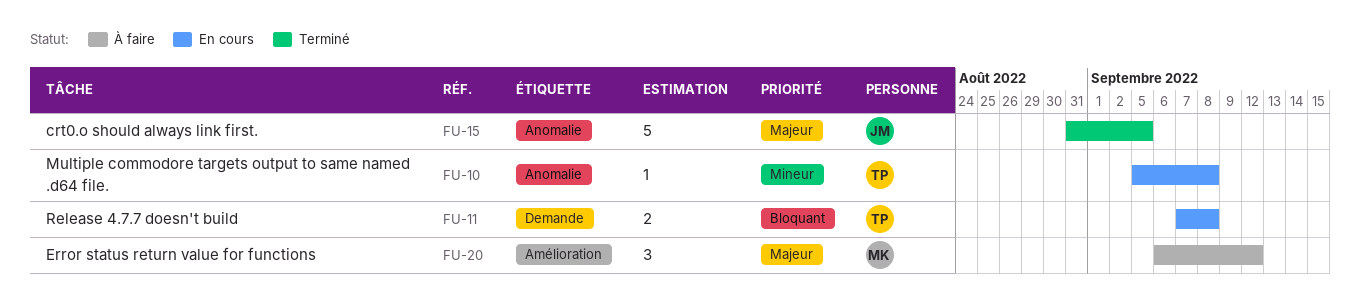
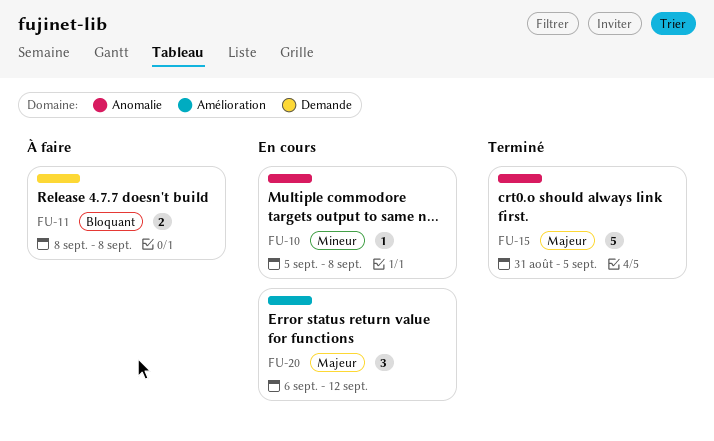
FU-11, status: En cours -> À faire
FU-11, start: Sep 7 -> Sep 8
FU-20, status: À faire -> En cours

